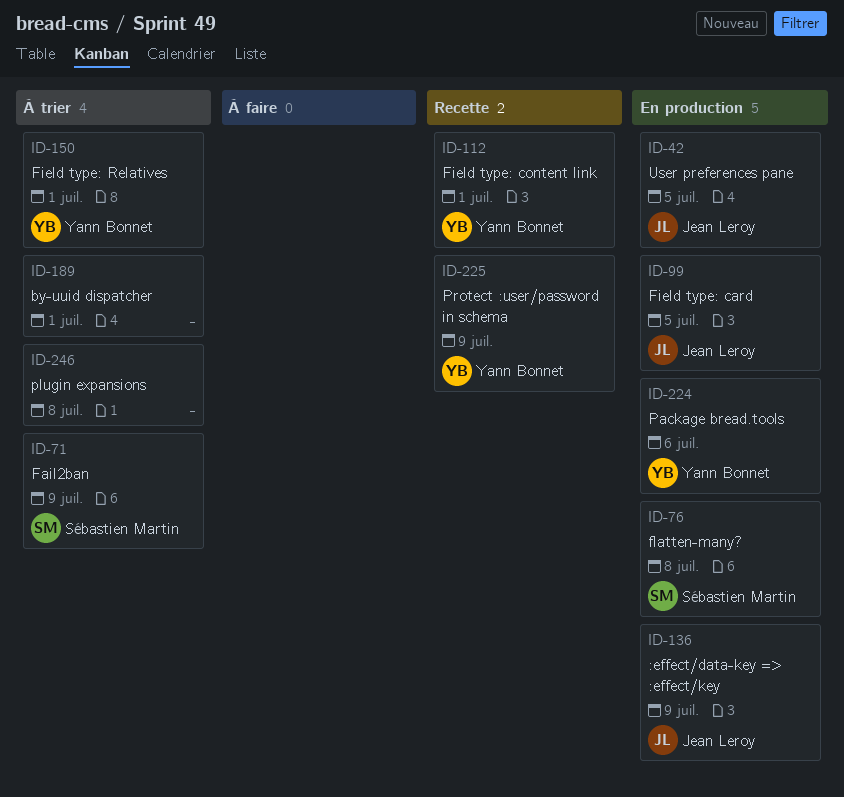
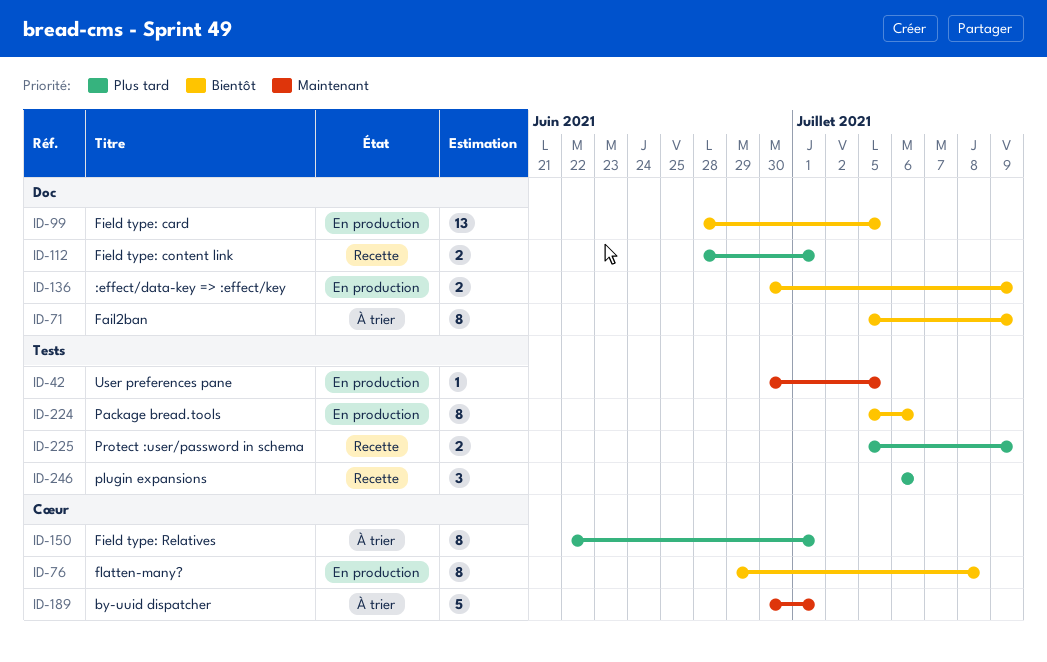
ID-246, status: À trier -> Recette
ID-246, due: Jul 8 -> Jul 6

